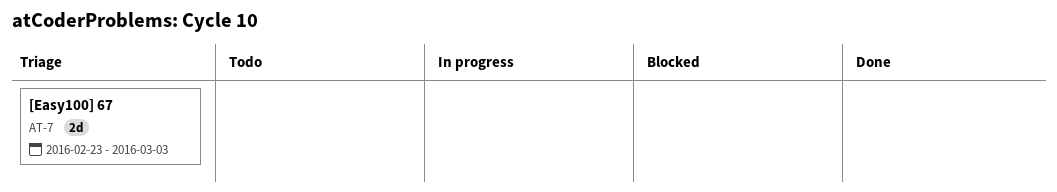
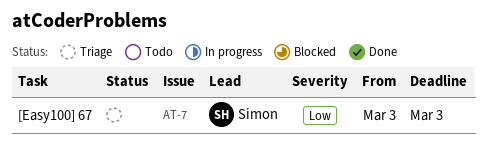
AT-7, start: Feb 23 -> Mar 3

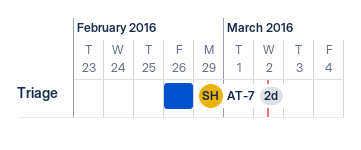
AT-7, start: Mar 3 -> Feb 26
AT-7, due: Mar 3 -> Feb 26

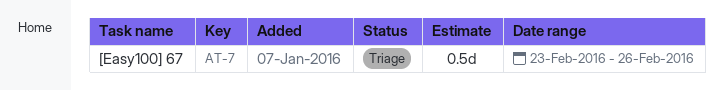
AT-7, estimate: 2d -> 0.5d
AT-7, start: Feb 26 -> Feb 23

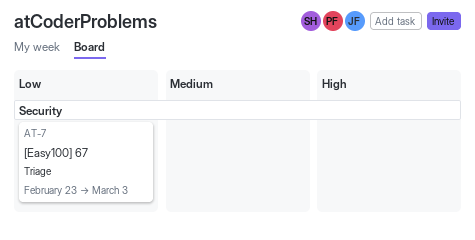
AT-7, due: Feb 26 -> Mar 3

